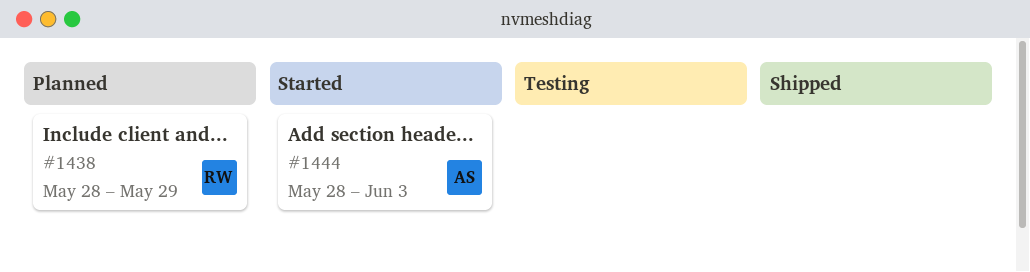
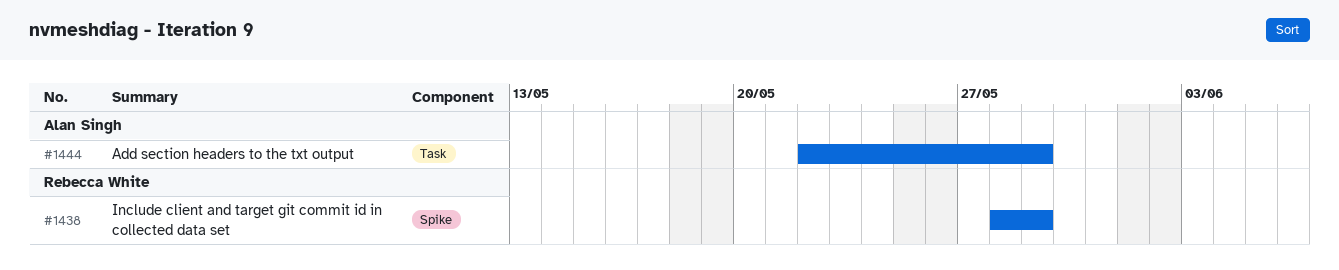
#1444, start: May 28 -> May 22
#1444, due: Jun 3 -> May 29

